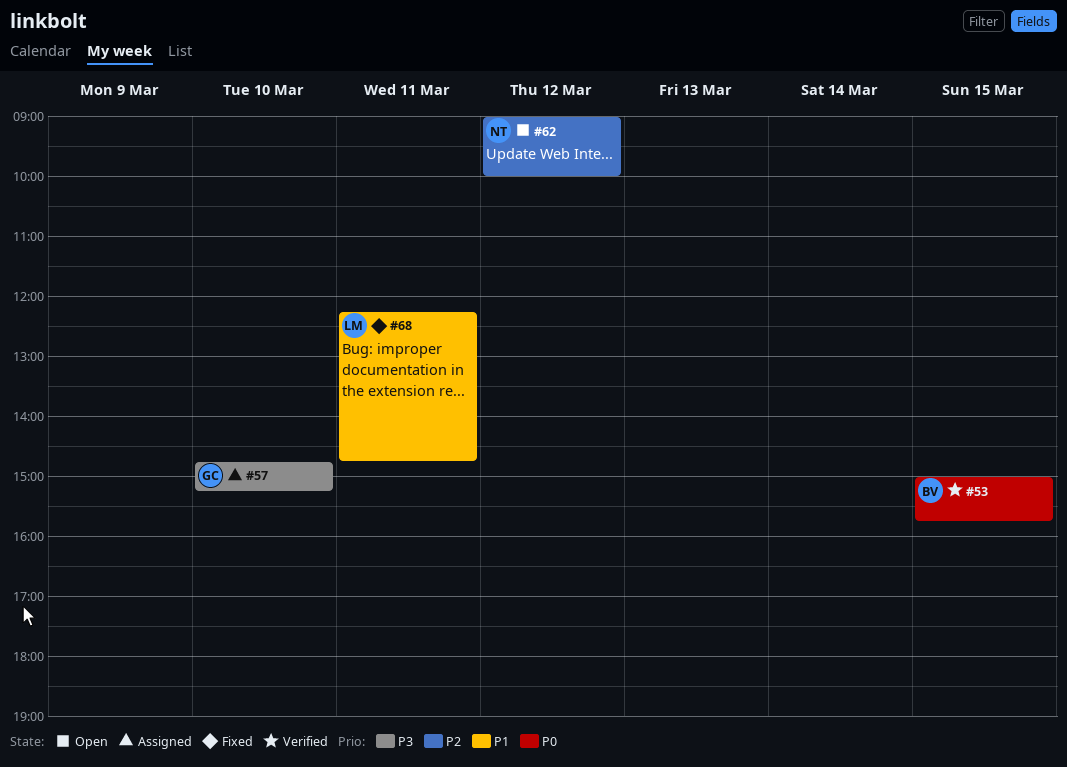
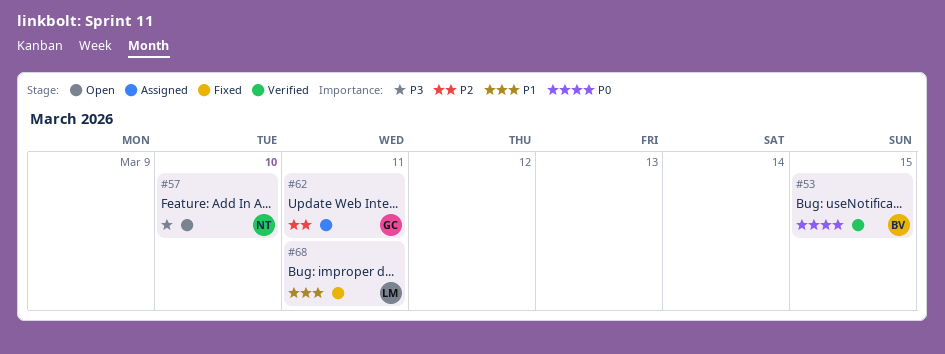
#57, status: Assigned -> Open
#57, owner: GC -> NT
#62, status: Open -> Assigned
#62, owner: NT -> GC
#62, day: Mar 12 -> Mar 11

